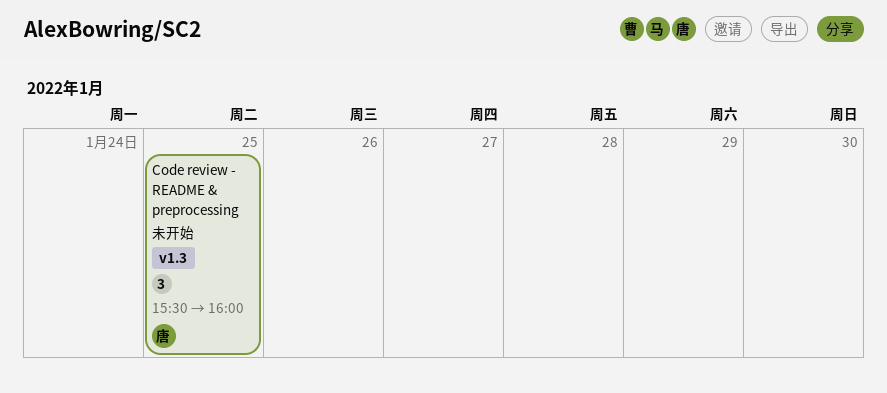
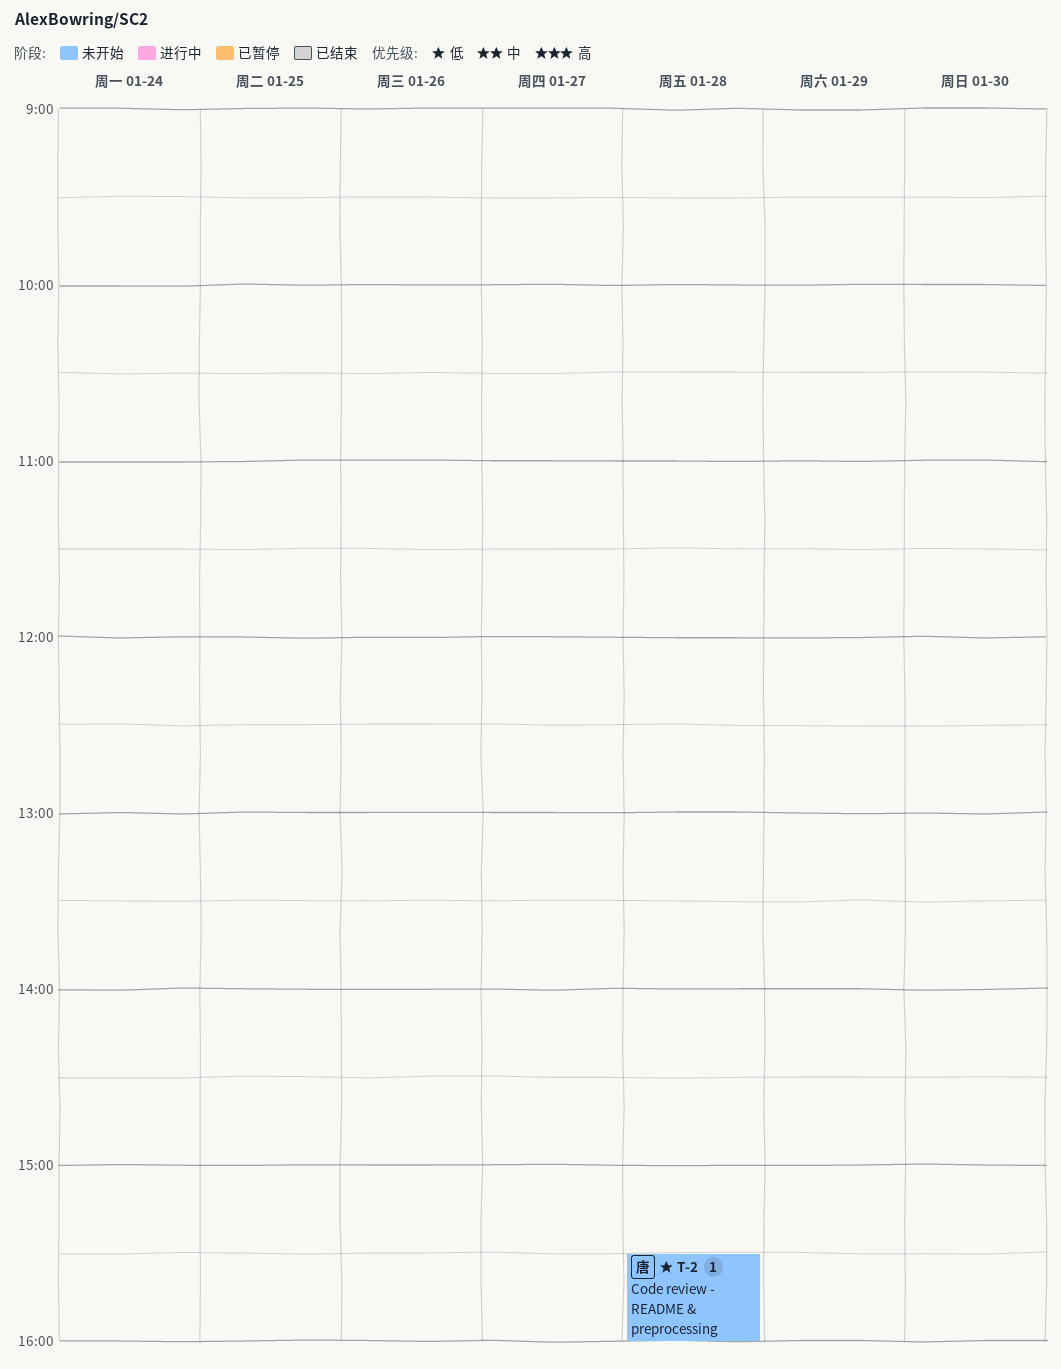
Code review - README & preprocessing, estimate: 3 -> 1
Code review - README & preprocessing, day: Jan 25 -> Jan 28

